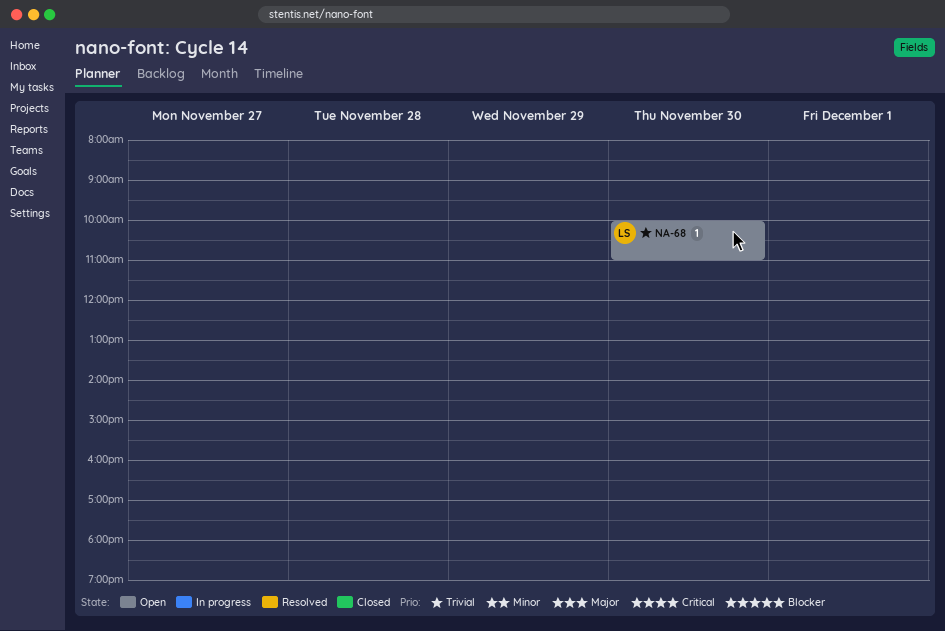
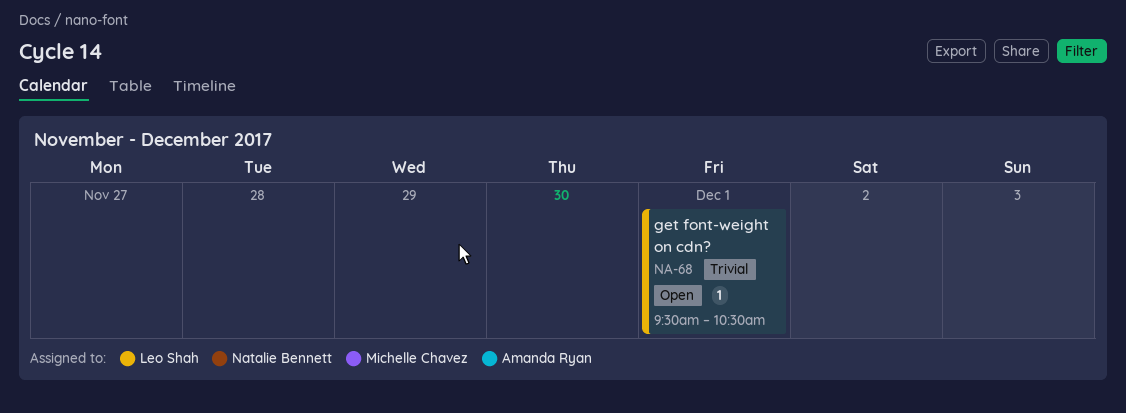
NA-68, day: Nov 30 -> Dec 1
NA-68, begins: 10:00 -> 09:30
NA-68, ends: 11:00 -> 10:30

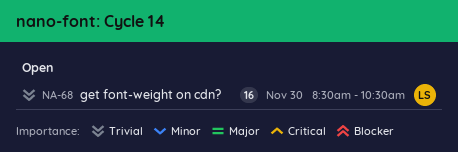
NA-68, estimate: 1 -> 16
NA-68, day: Dec 1 -> Nov 30
NA-68, begins: 09:30 -> 08:30

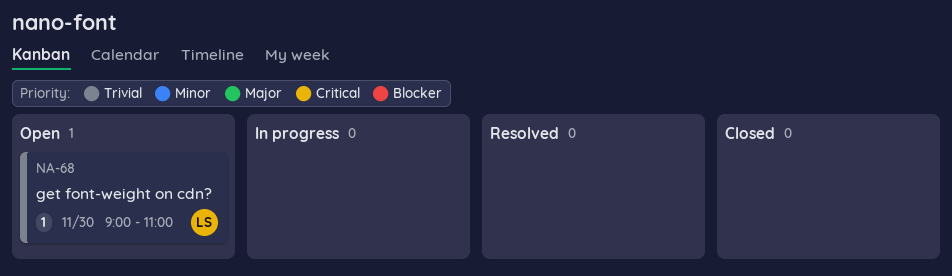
NA-68, estimate: 16 -> 1
NA-68, begins: 08:30 -> 09:00
NA-68, ends: 10:30 -> 11:00

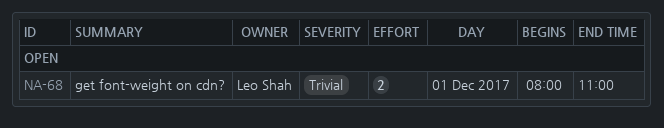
NA-68, estimate: 1 -> 2
NA-68, day: Nov 30 -> Dec 1
NA-68, begins: 09:00 -> 08:00

